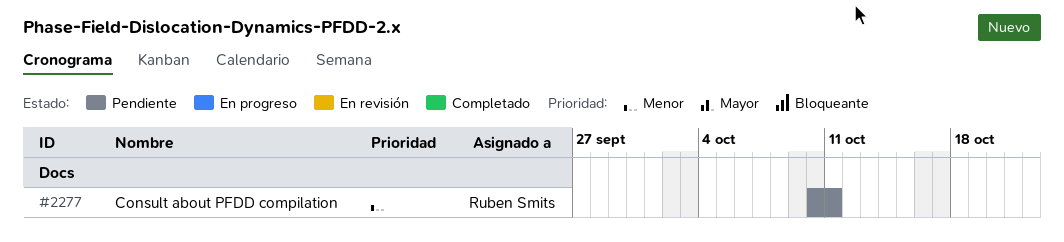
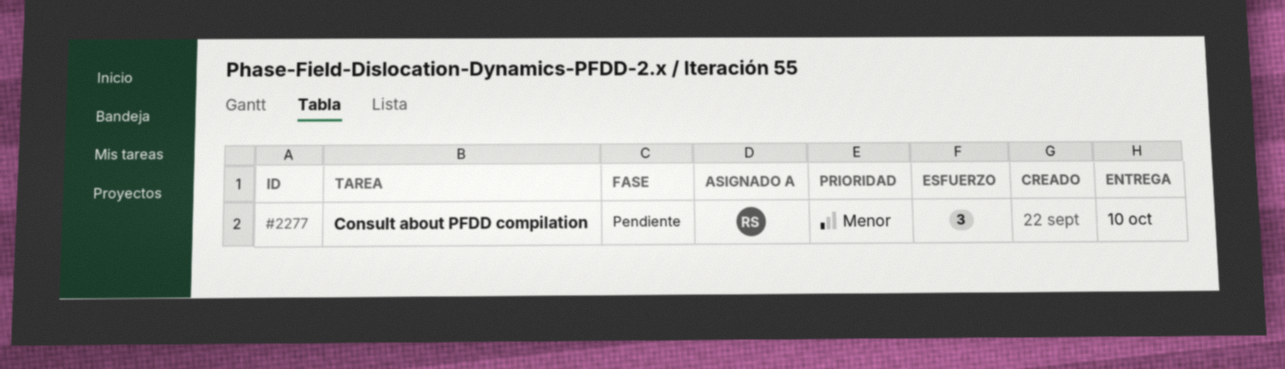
#2277, due: Oct 11 -> Oct 10

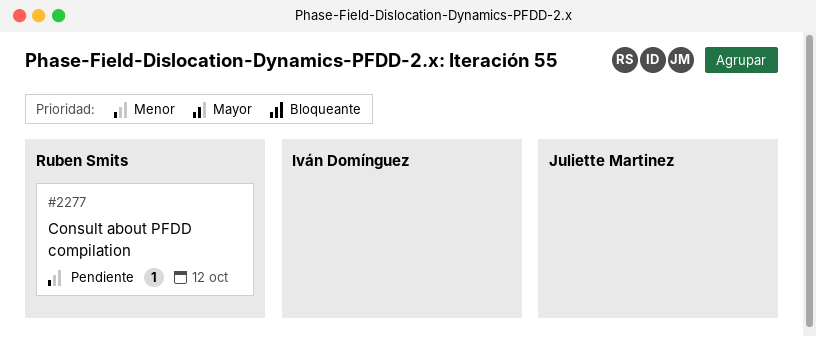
#2277, estimate: 3 -> 1
#2277, due: Oct 10 -> Oct 12

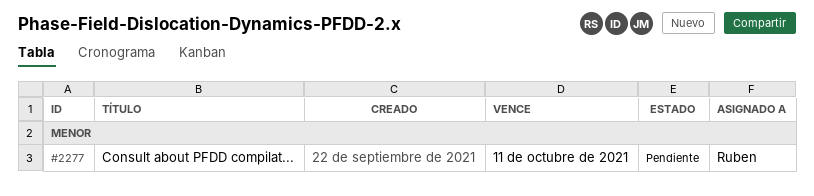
#2277, due: Oct 12 -> Oct 11

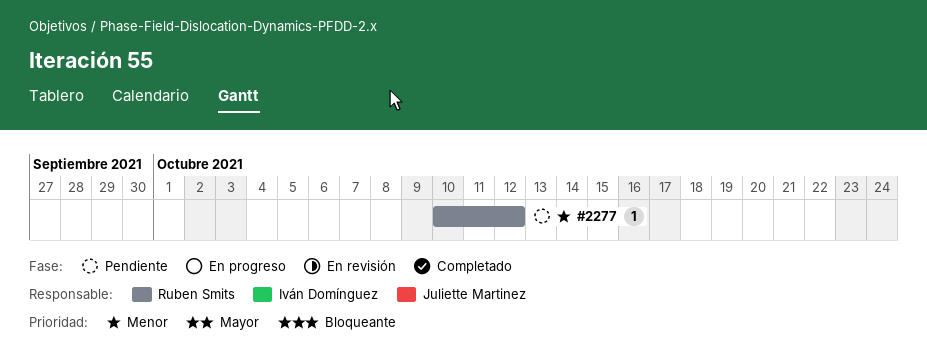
#2277, due: Oct 11 -> Oct 12

